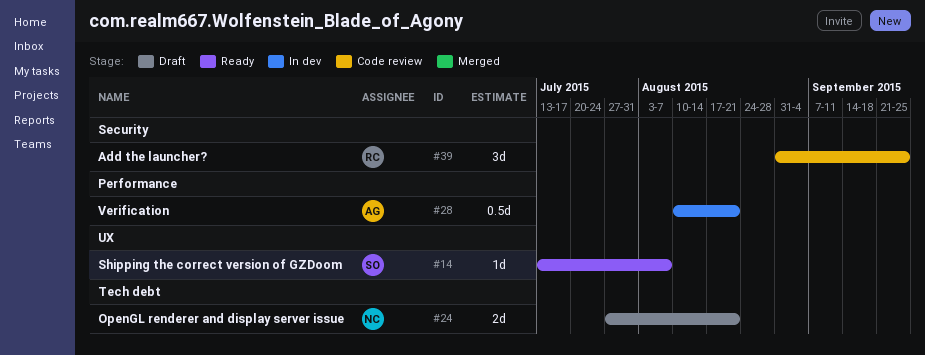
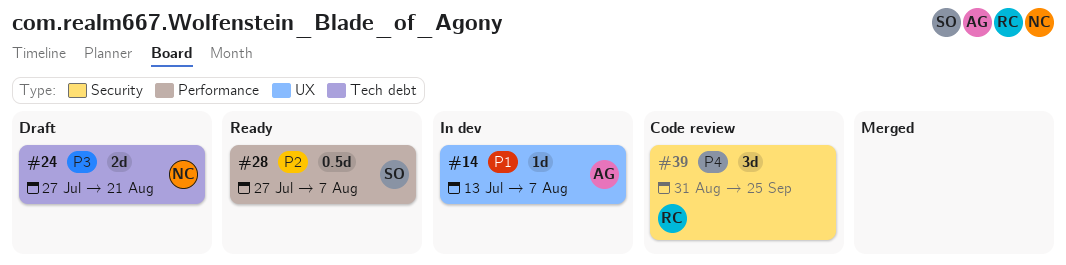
#14, status: Ready -> In dev
#14, owner: SO -> AG
#28, status: In dev -> Ready
#28, owner: AG -> SO
#28, start: Aug 10 -> Jul 27
#28, due: Aug 21 -> Aug 7

